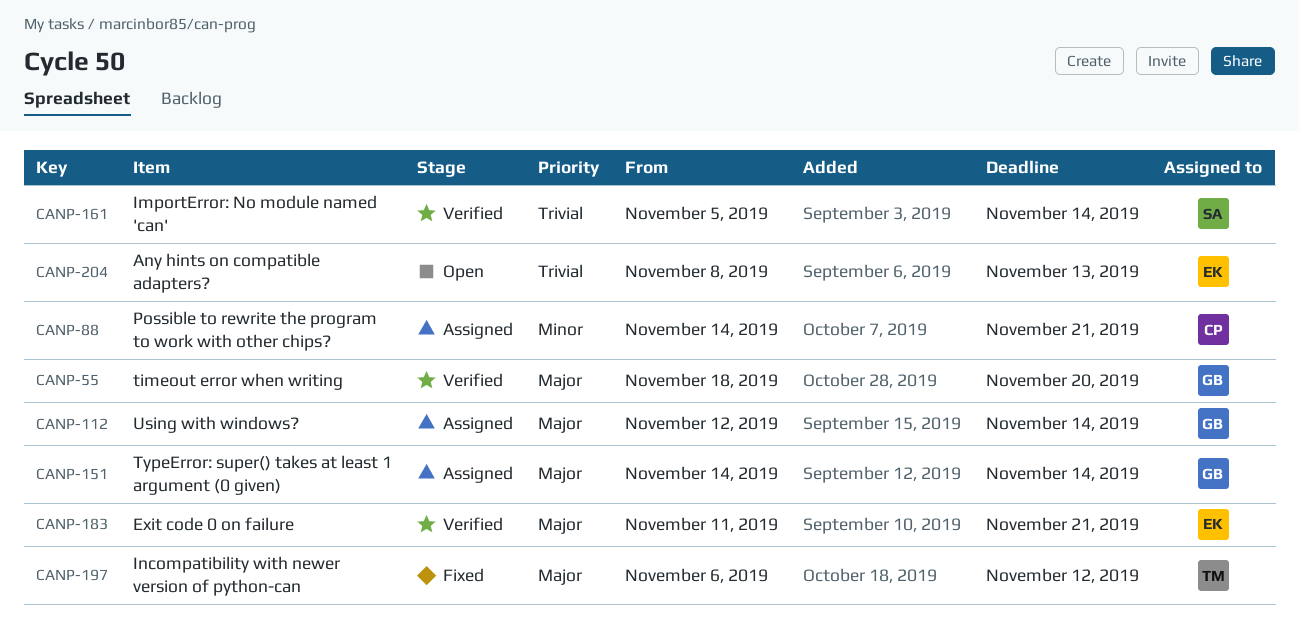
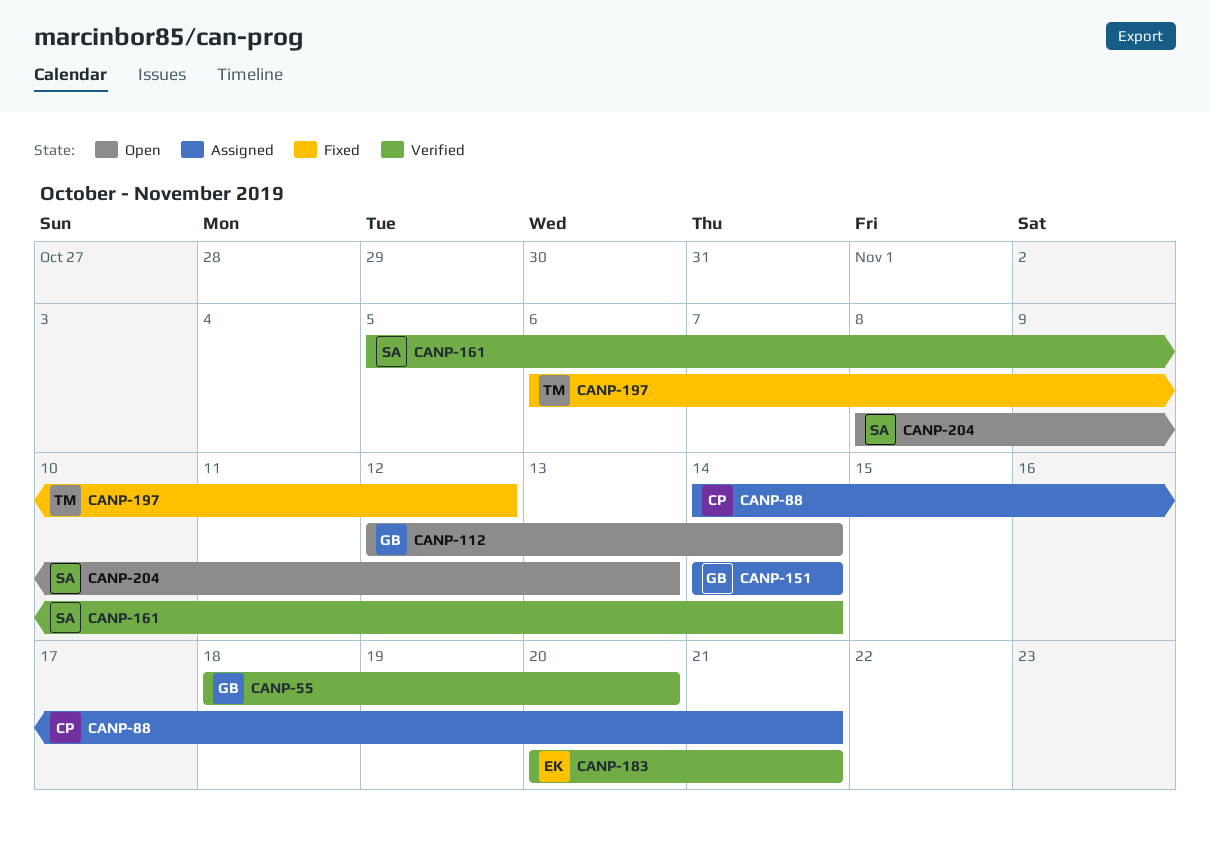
CANP-112, status: Assigned -> Open
CANP-183, start: Nov 11 -> Nov 20
CANP-204, owner: EK -> SA

